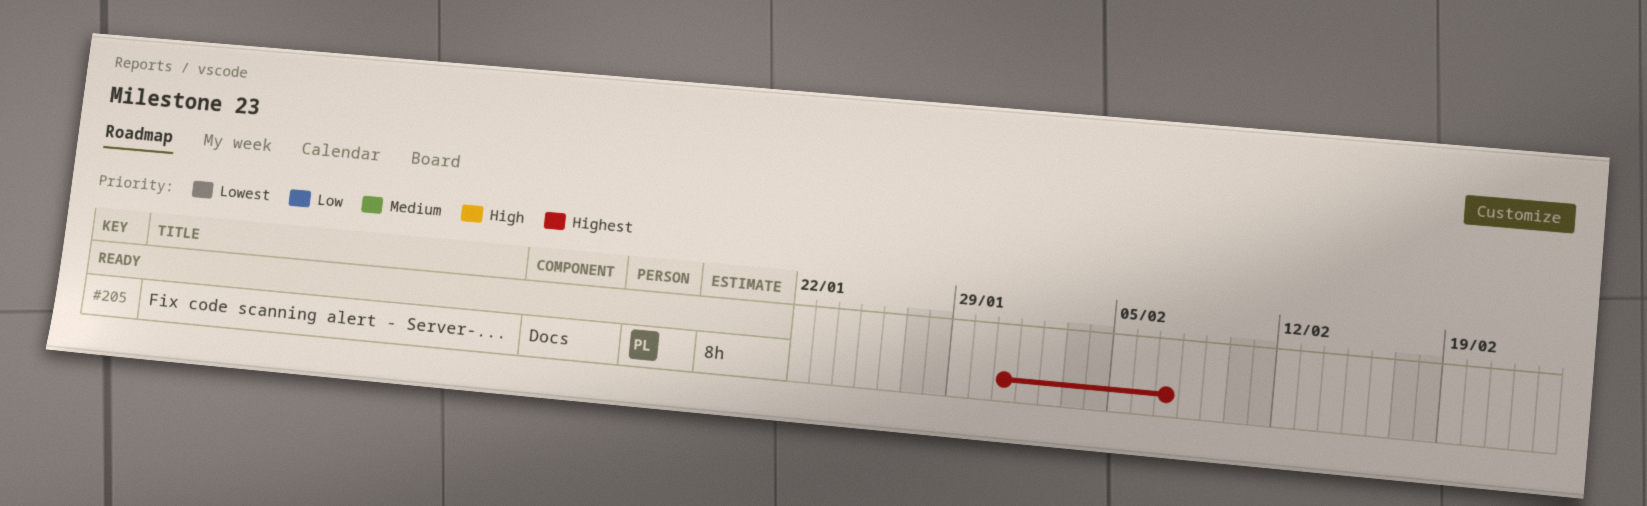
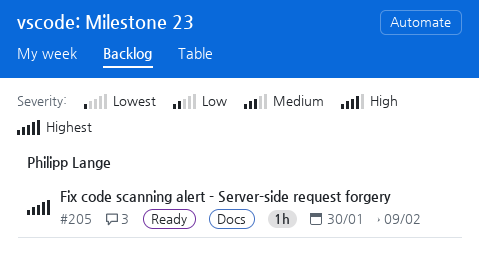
#205, estimate: 8h -> 1h
#205, start: Jan 31 -> Jan 30
#205, due: Feb 7 -> Feb 9

